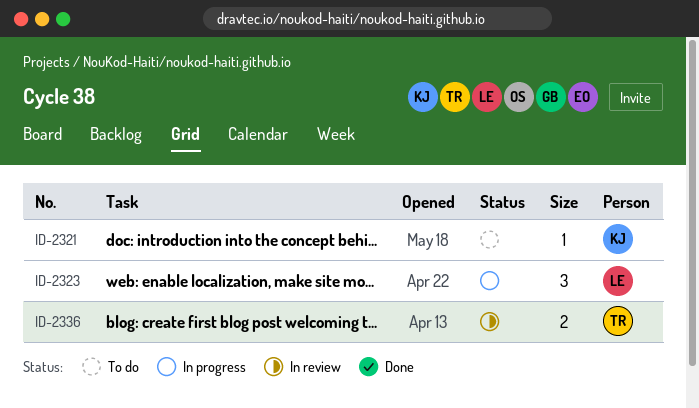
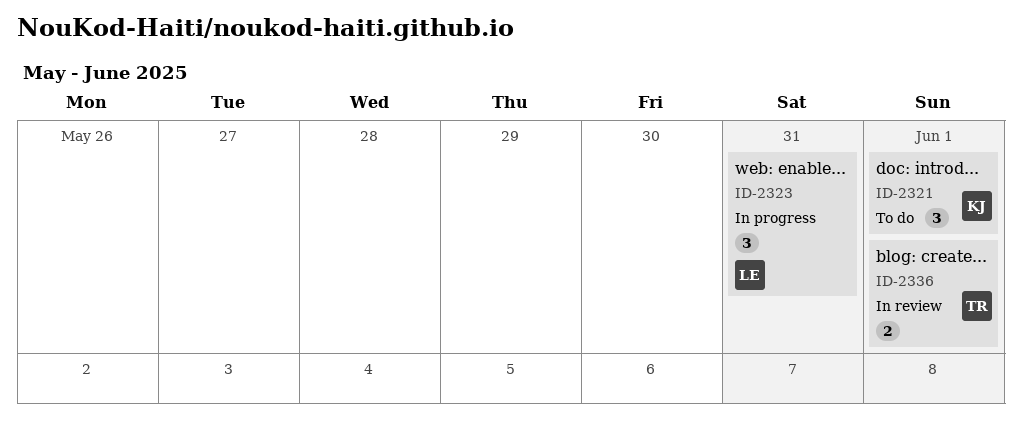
ID-2321, estimate: 1 -> 3

